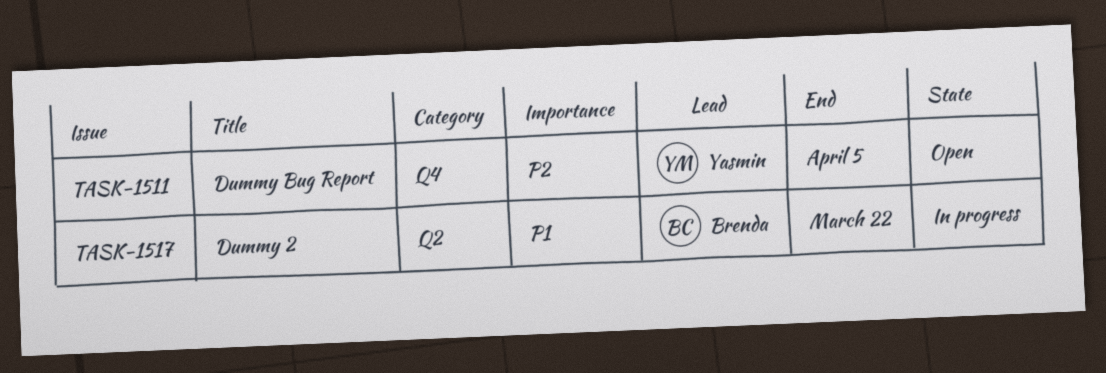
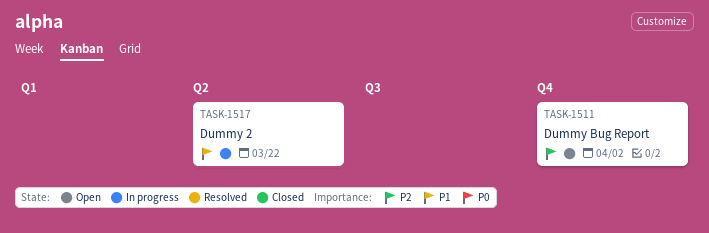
TASK-1511, due: Apr 5 -> Apr 2

